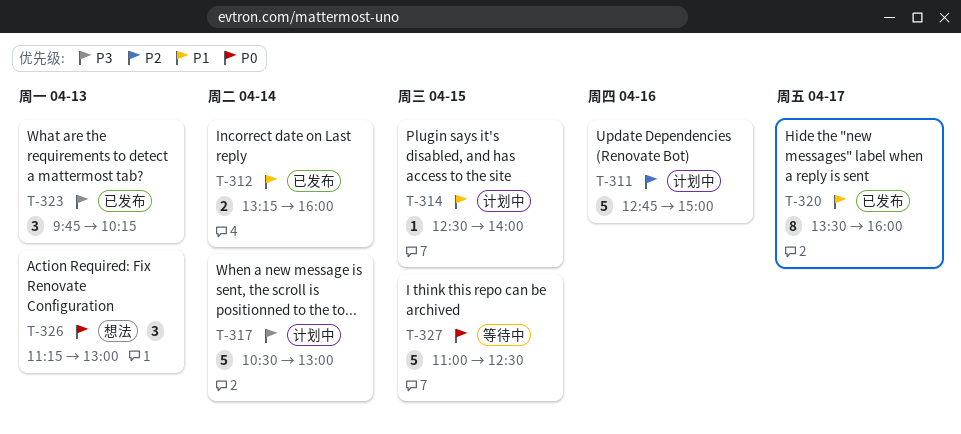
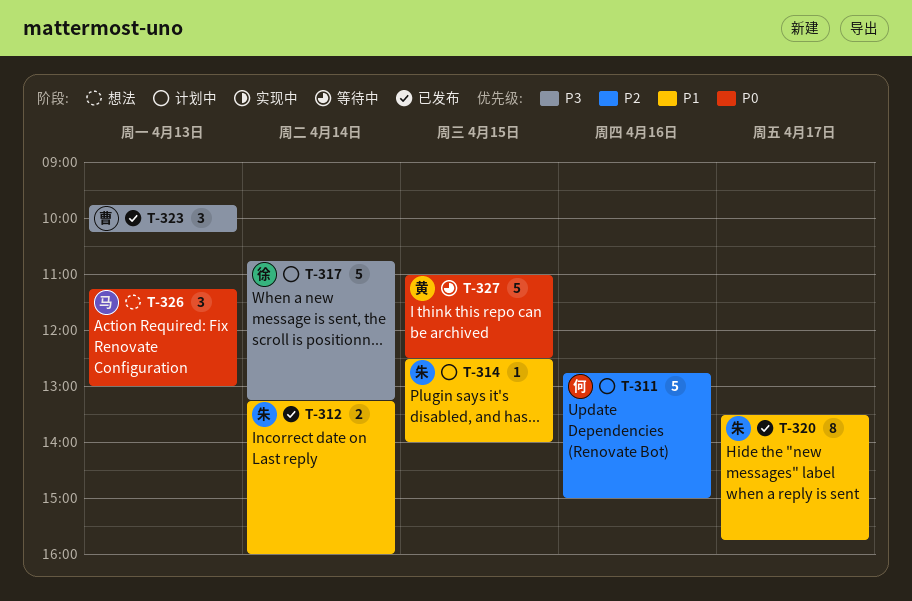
T-317, begins: 10:30 -> 10:45
T-317, ends: 13:00 -> 13:15
T-320, ends: 16:00 -> 15:45

